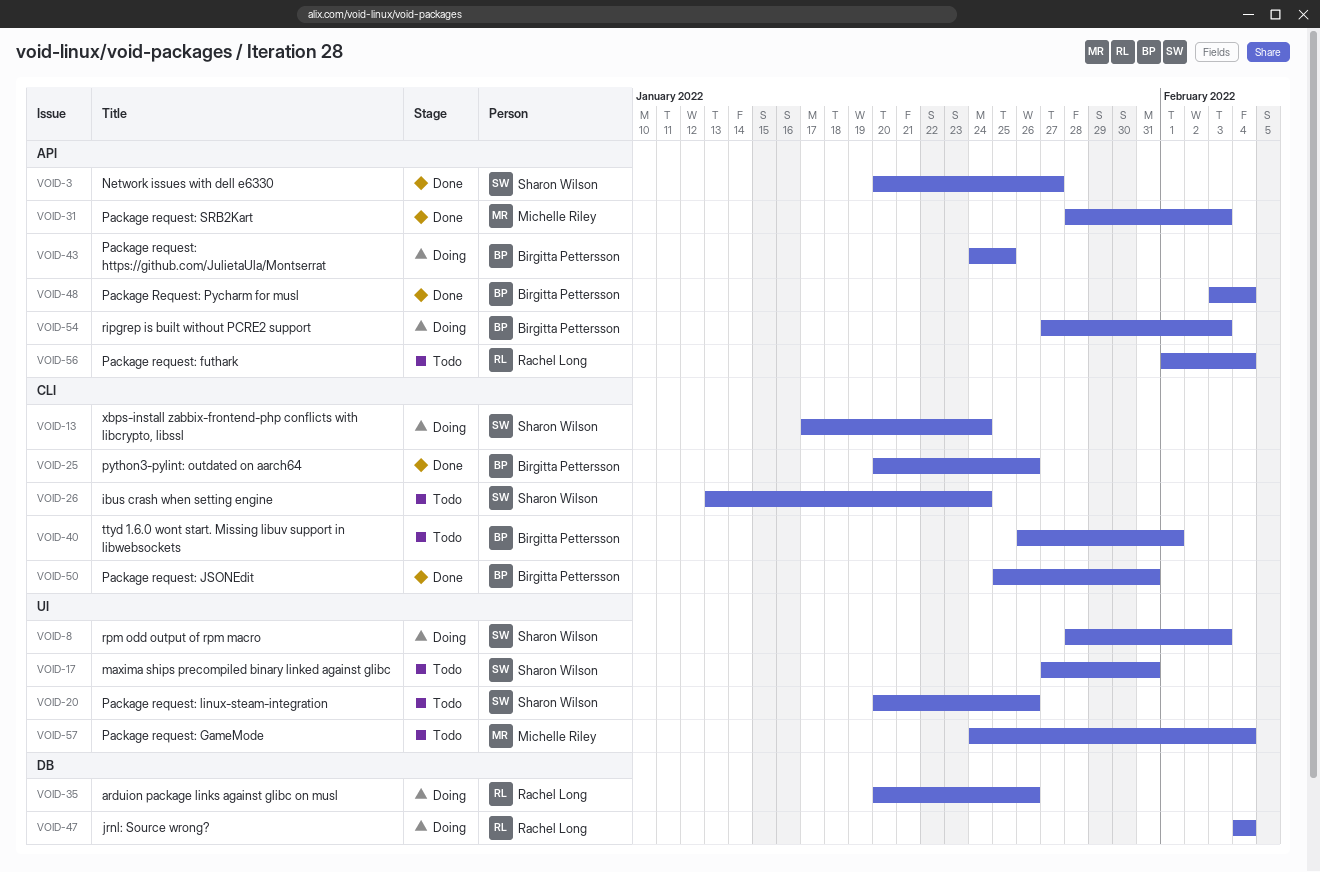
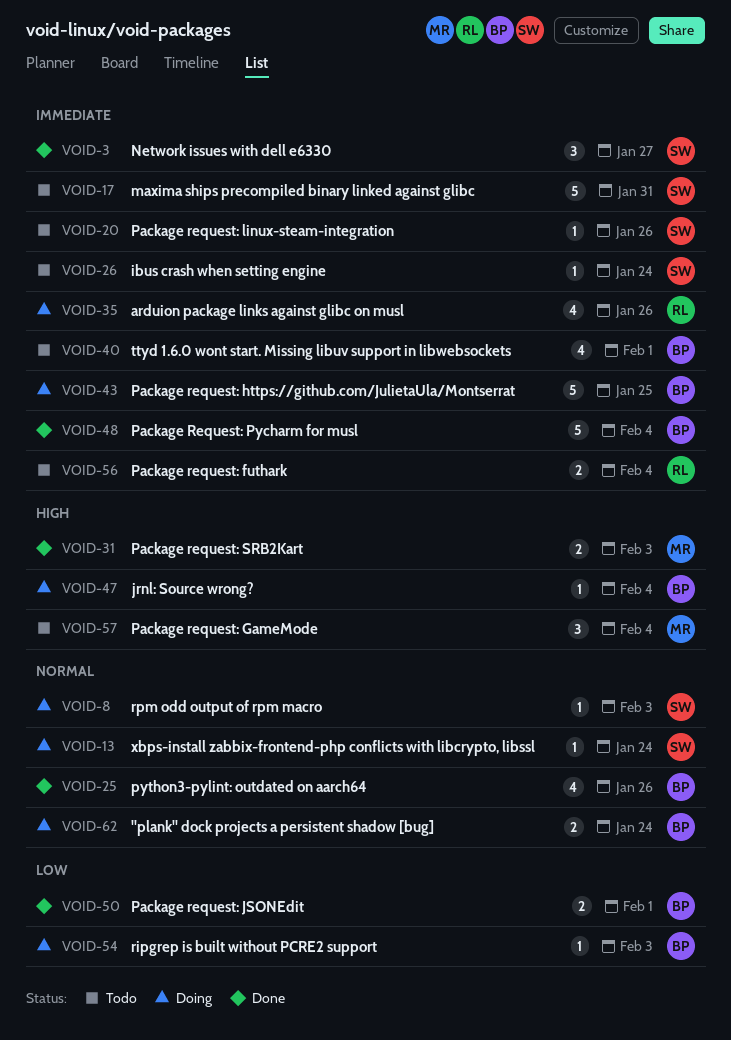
VOID-47, owner: Rachel Long -> Birgitta Pettersson
VOID-50, due: Jan 31 -> Feb 1
VOID-62: none -> present

